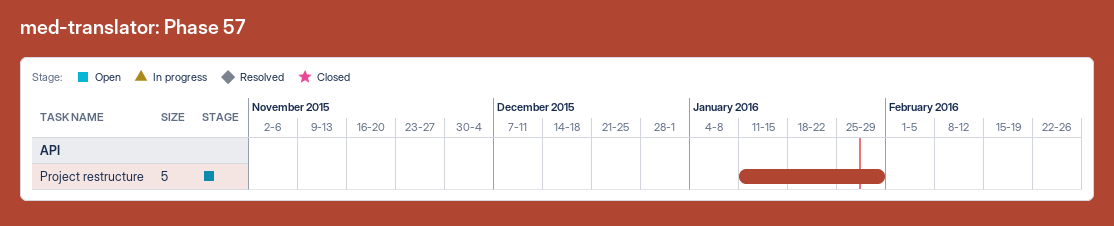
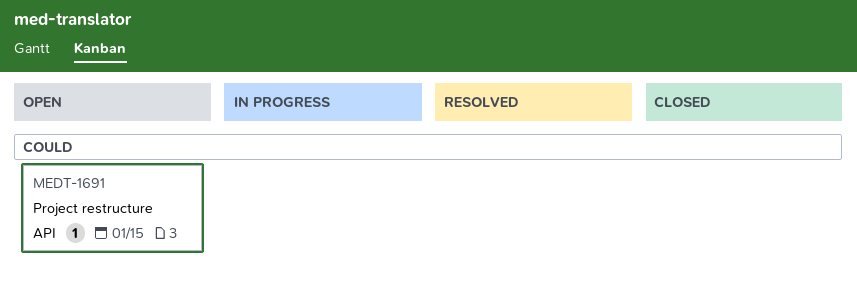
Project restructure, estimate: 5 -> 1
Project restructure, due: Jan 29 -> Jan 15

